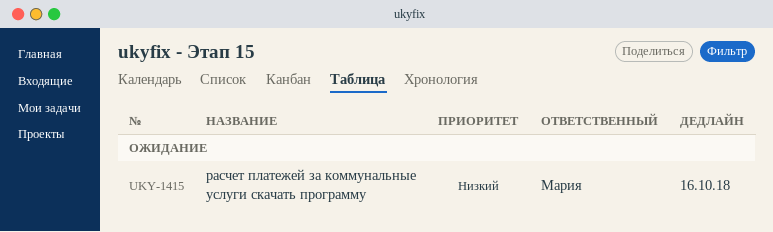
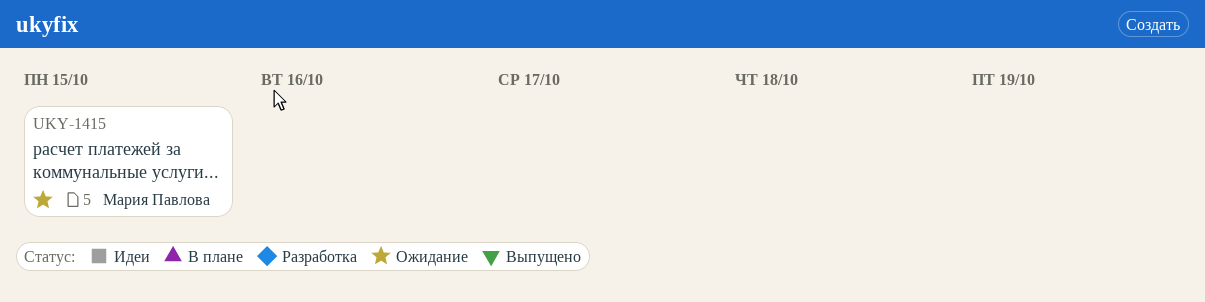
UKY-1415, due: Oct 16 -> Oct 15

